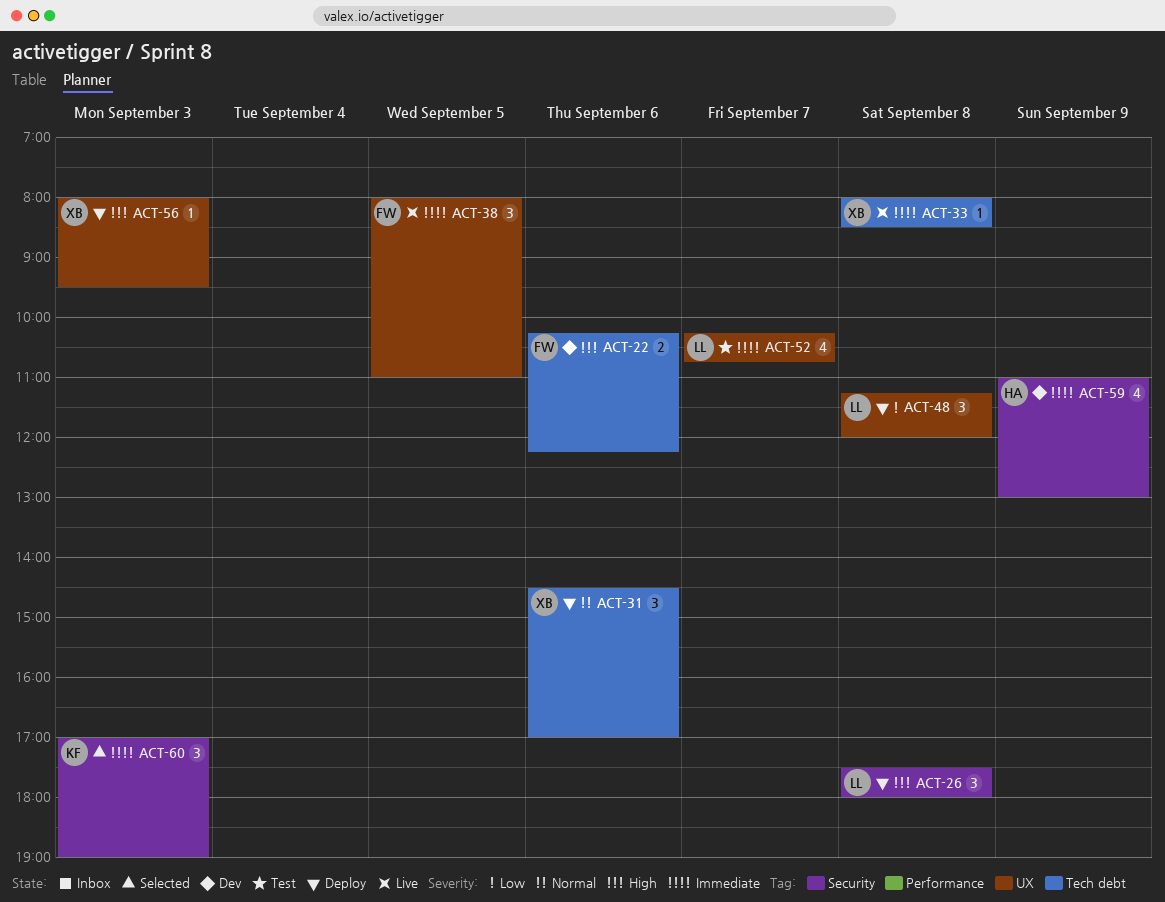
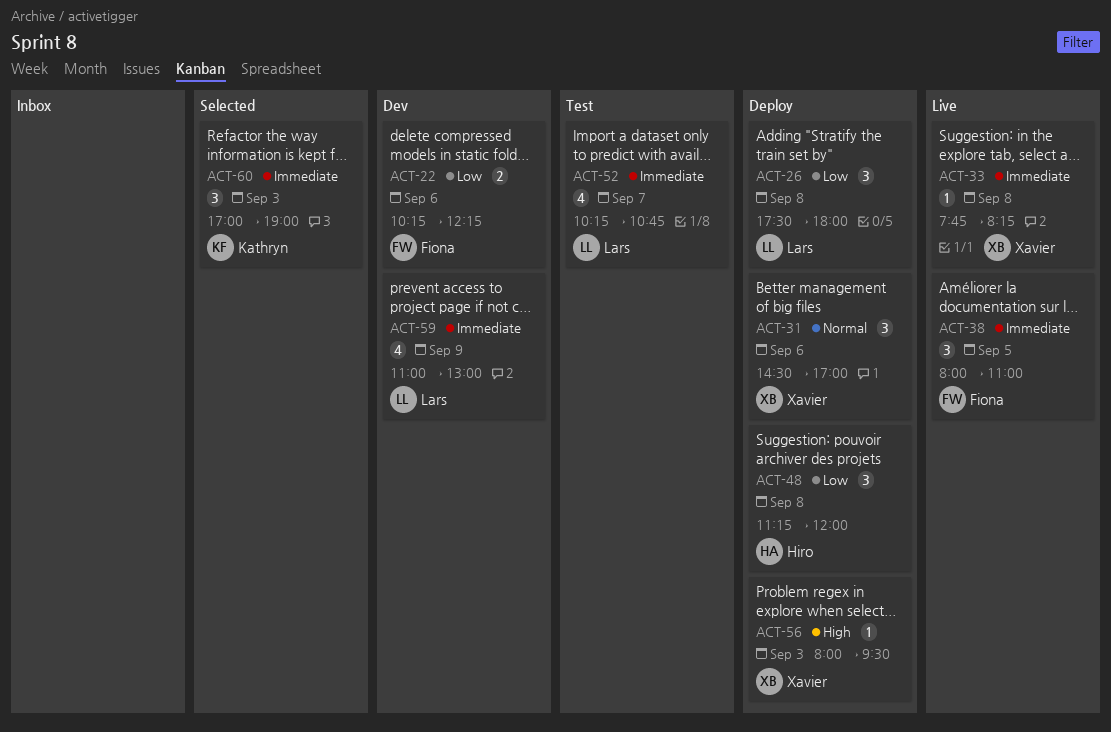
ACT-22, priority: High -> Low
ACT-26, priority: High -> Low
ACT-33, begins: 08:00 -> 07:45
ACT-33, ends: 08:30 -> 08:15
ACT-48, owner: Lars -> Hiro
ACT-59, owner: Hiro -> Lars

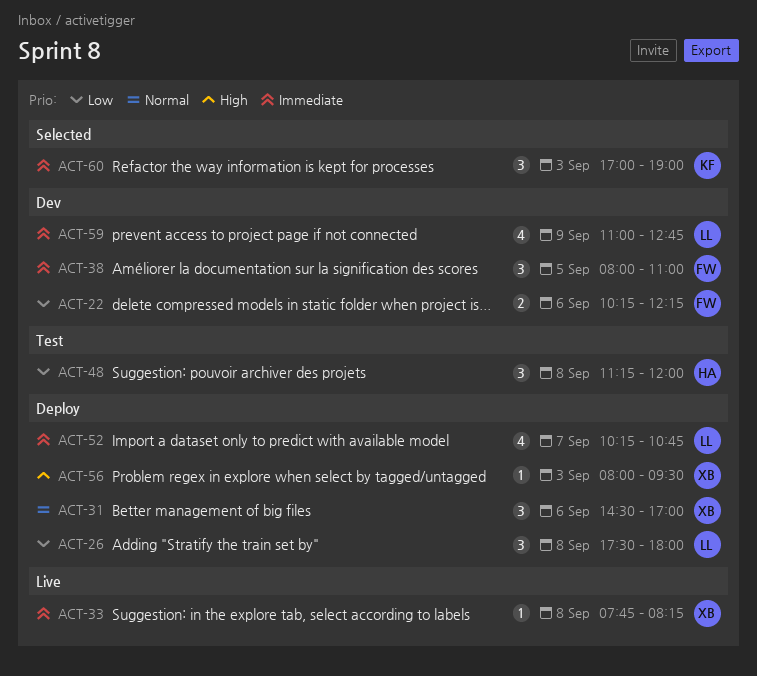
ACT-38, status: Live -> Dev
ACT-48, status: Deploy -> Test
ACT-52, status: Test -> Deploy
ACT-59, ends: 13:00 -> 12:45

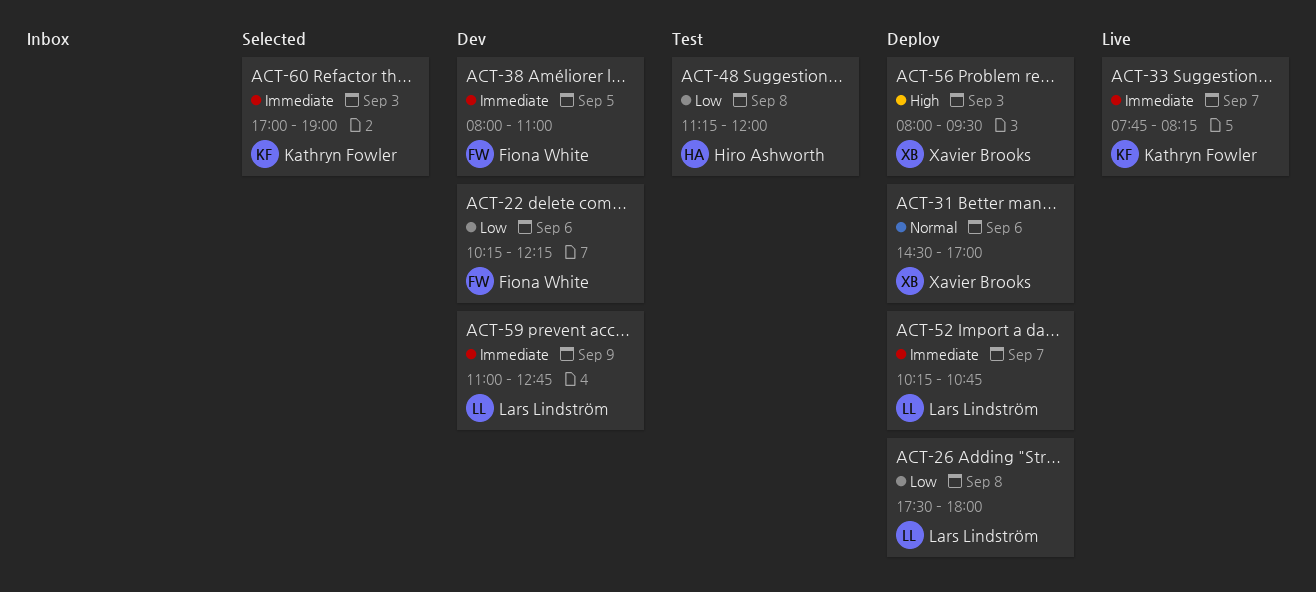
ACT-33, owner: Xavier Brooks -> Kathryn Fowler
ACT-33, day: Sep 8 -> Sep 7

